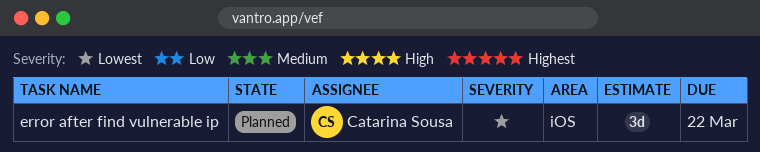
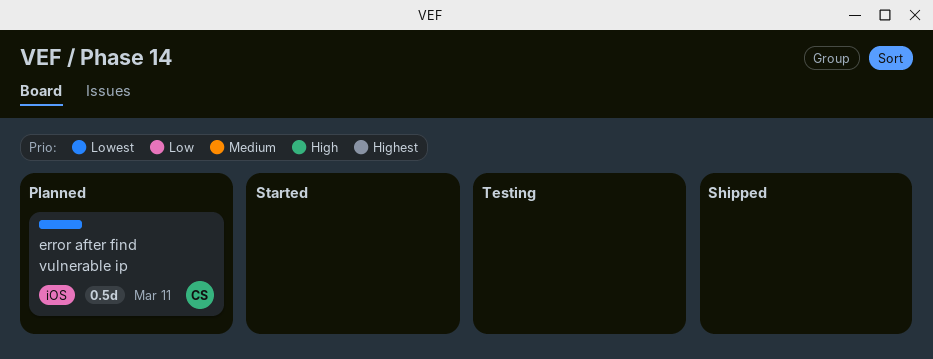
error after find vulnerable ip, estimate: 3d -> 0.5d
error after find vulnerable ip, due: Mar 22 -> Mar 11

